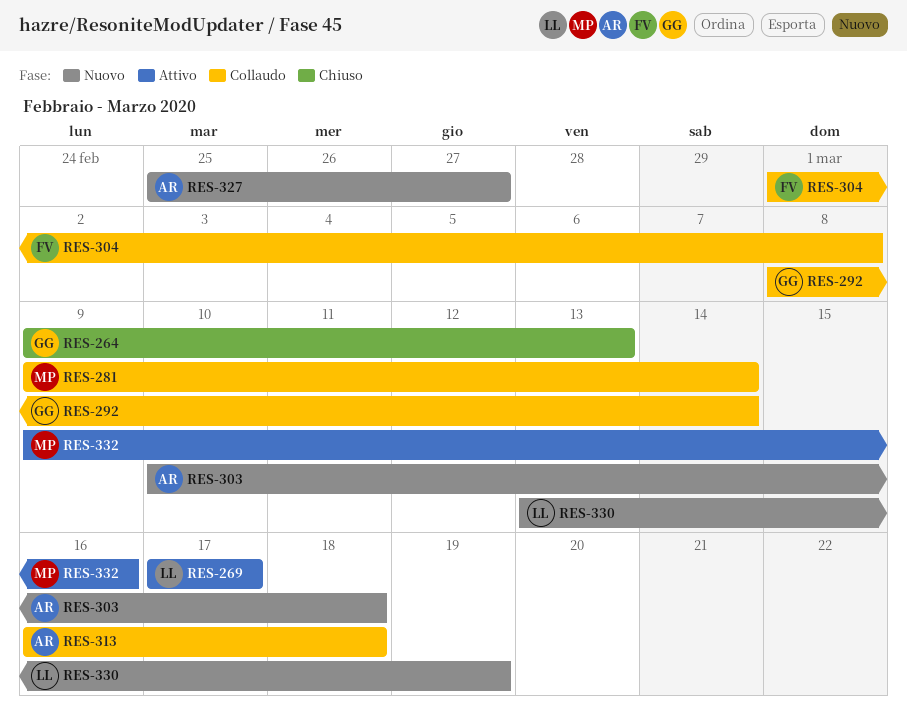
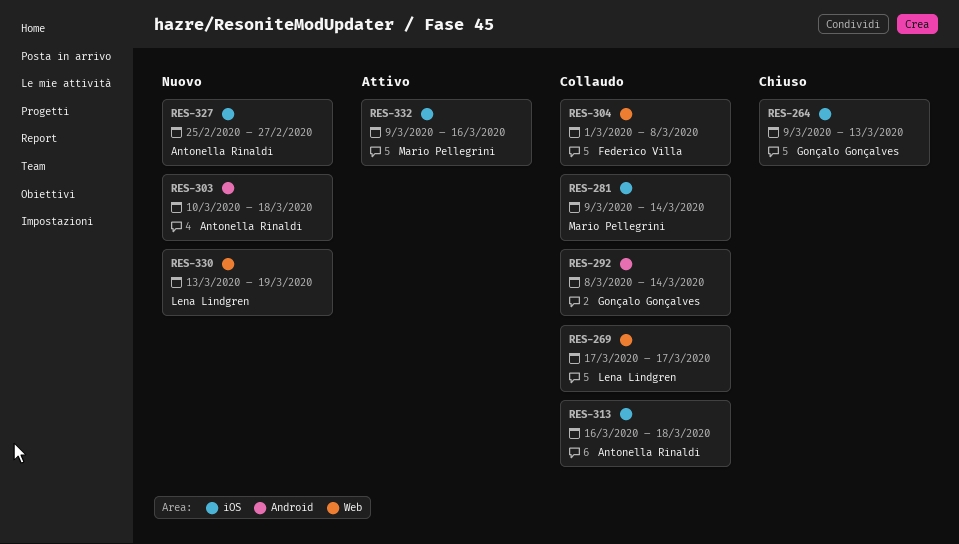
RES-269, status: Attivo -> Collaudo

